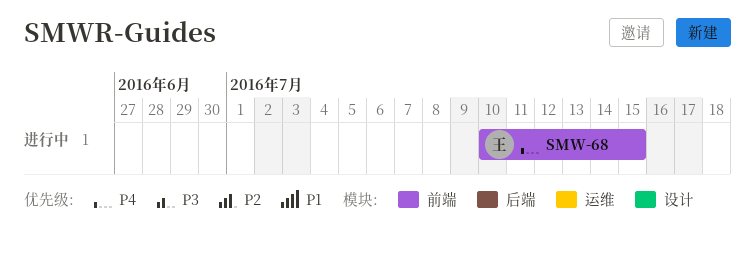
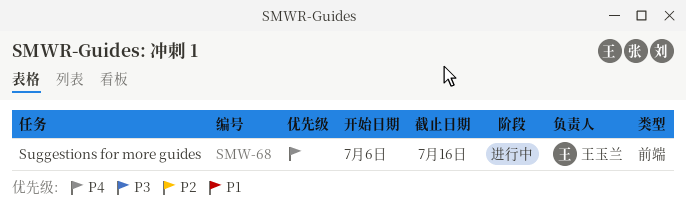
SMW-68, start: Jul 10 -> Jul 6
SMW-68, due: Jul 15 -> Jul 16

